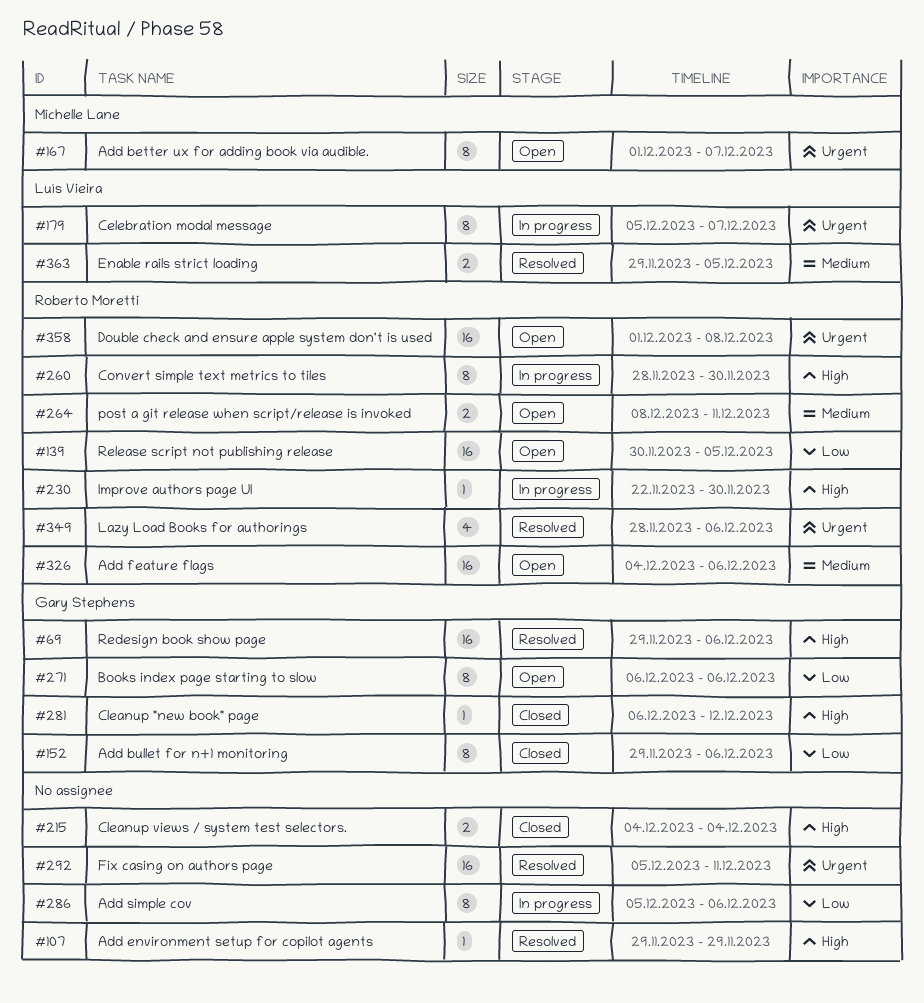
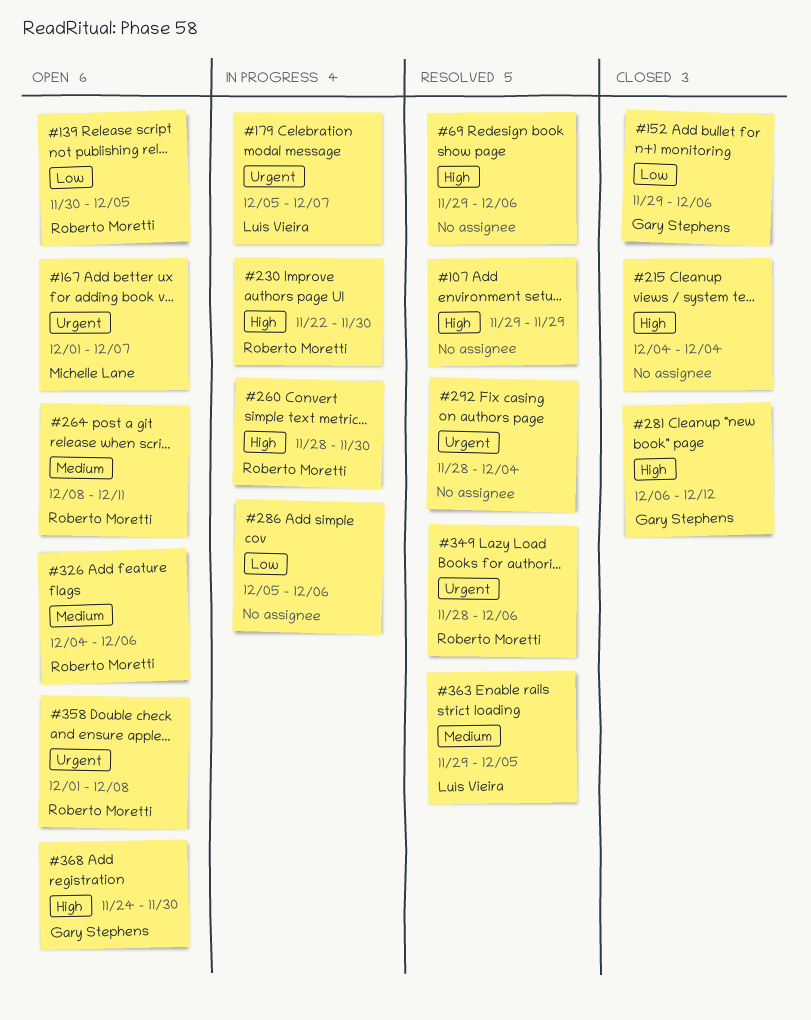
#69, owner: Gary Stephens -> none
#271: present -> none
#292, start: Dec 5 -> Nov 28
#292, due: Dec 11 -> Dec 4
#368: none -> present

